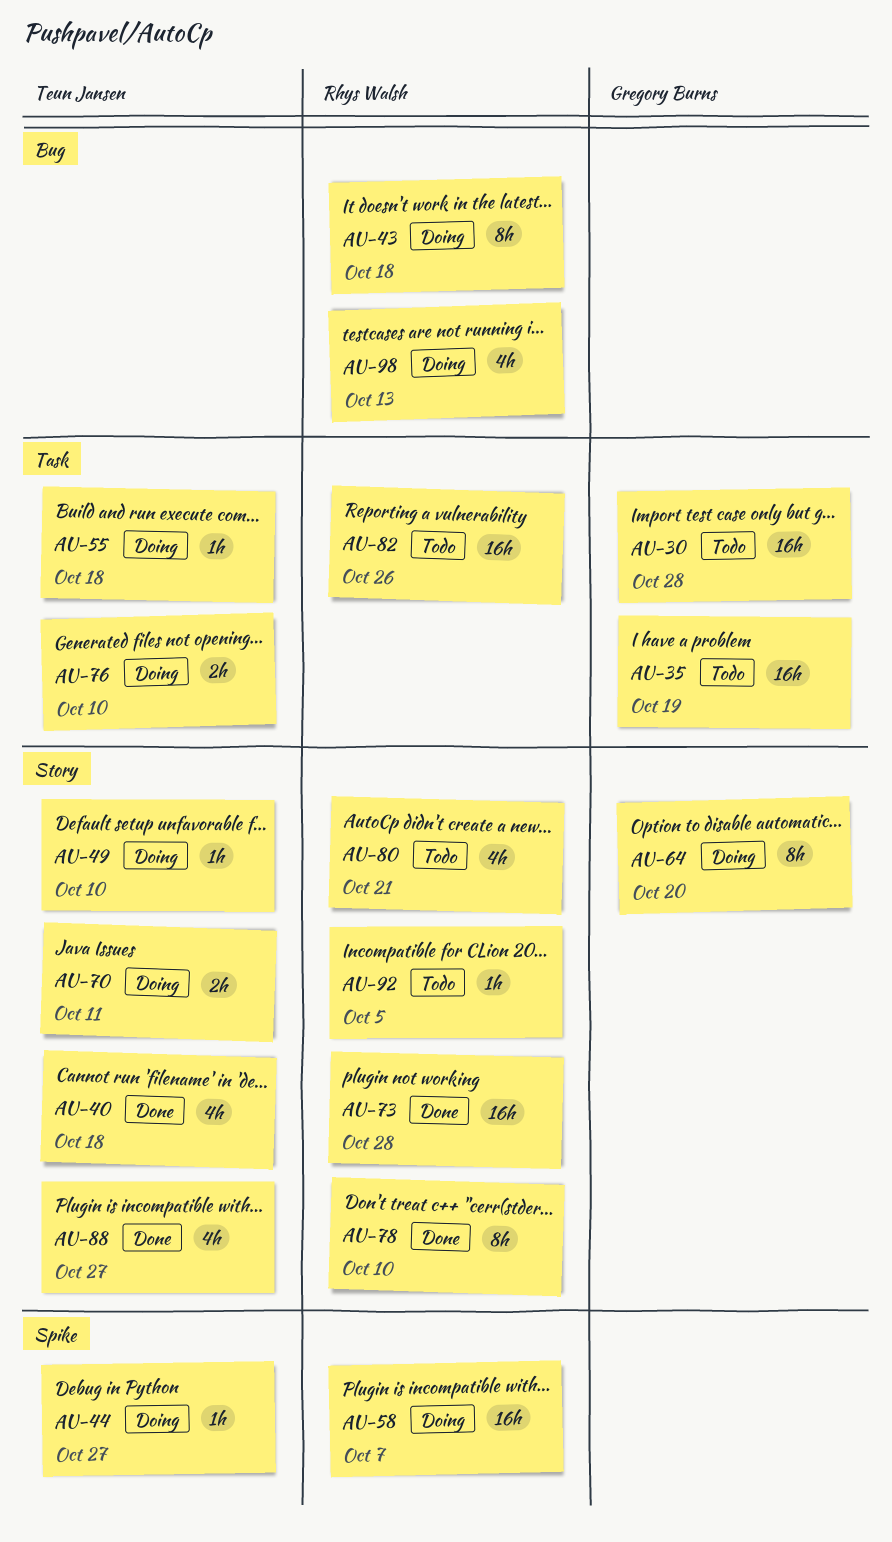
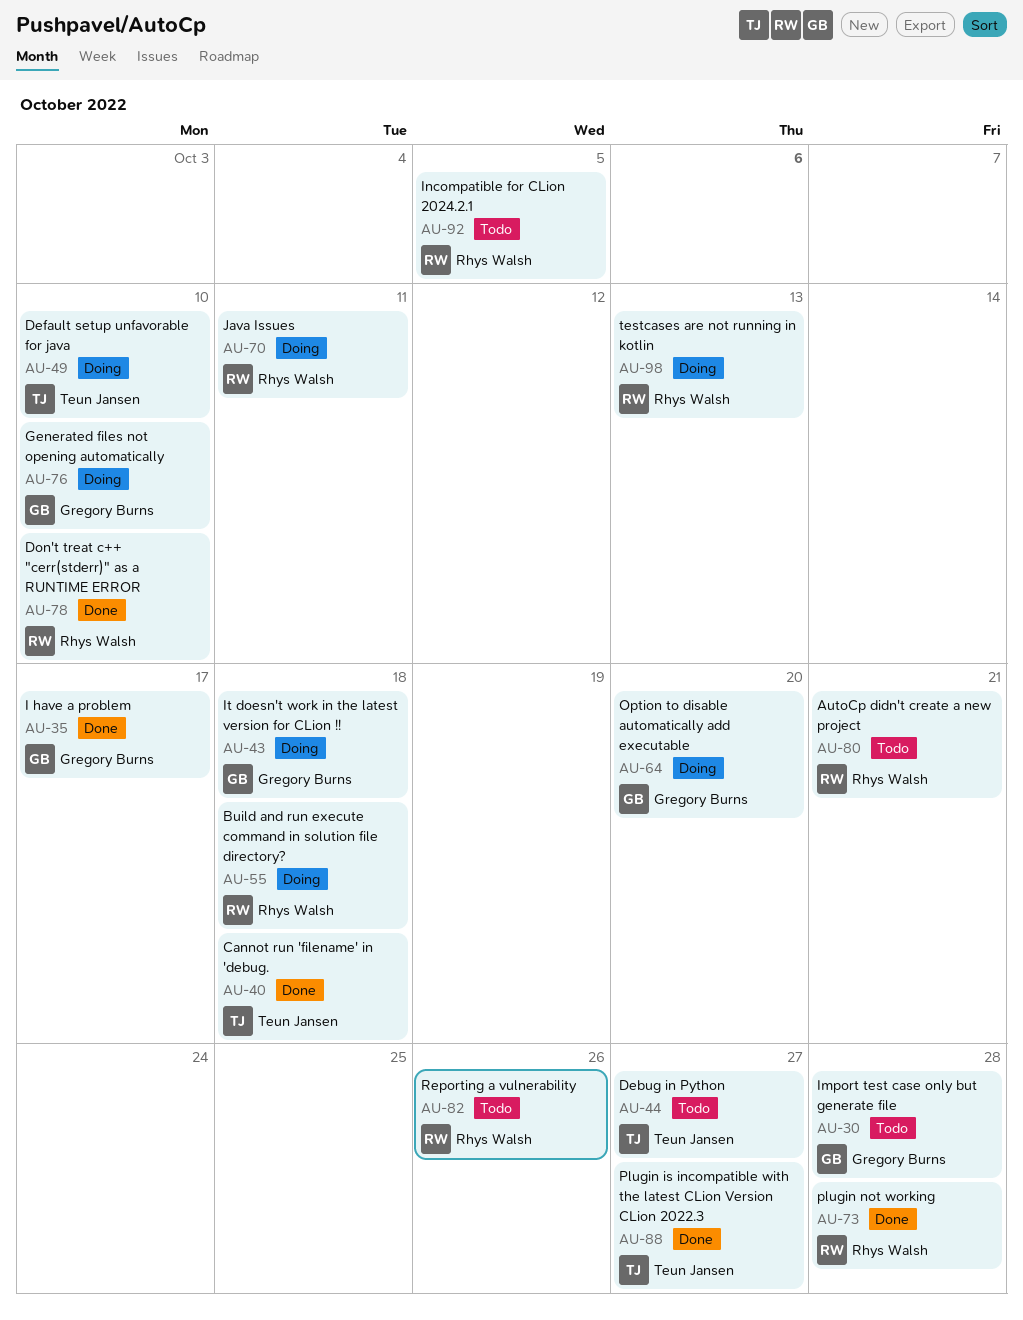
AU-35, status: Todo -> Done
AU-35, due: Oct 19 -> Oct 17
AU-43, owner: Rhys Walsh -> Gregory Burns
AU-44, status: Doing -> Todo
AU-55, owner: Teun Jansen -> Rhys Walsh
AU-58: present -> none
AU-70, owner: Teun Jansen -> Rhys Walsh
AU-76, owner: Teun Jansen -> Gregory Burns

